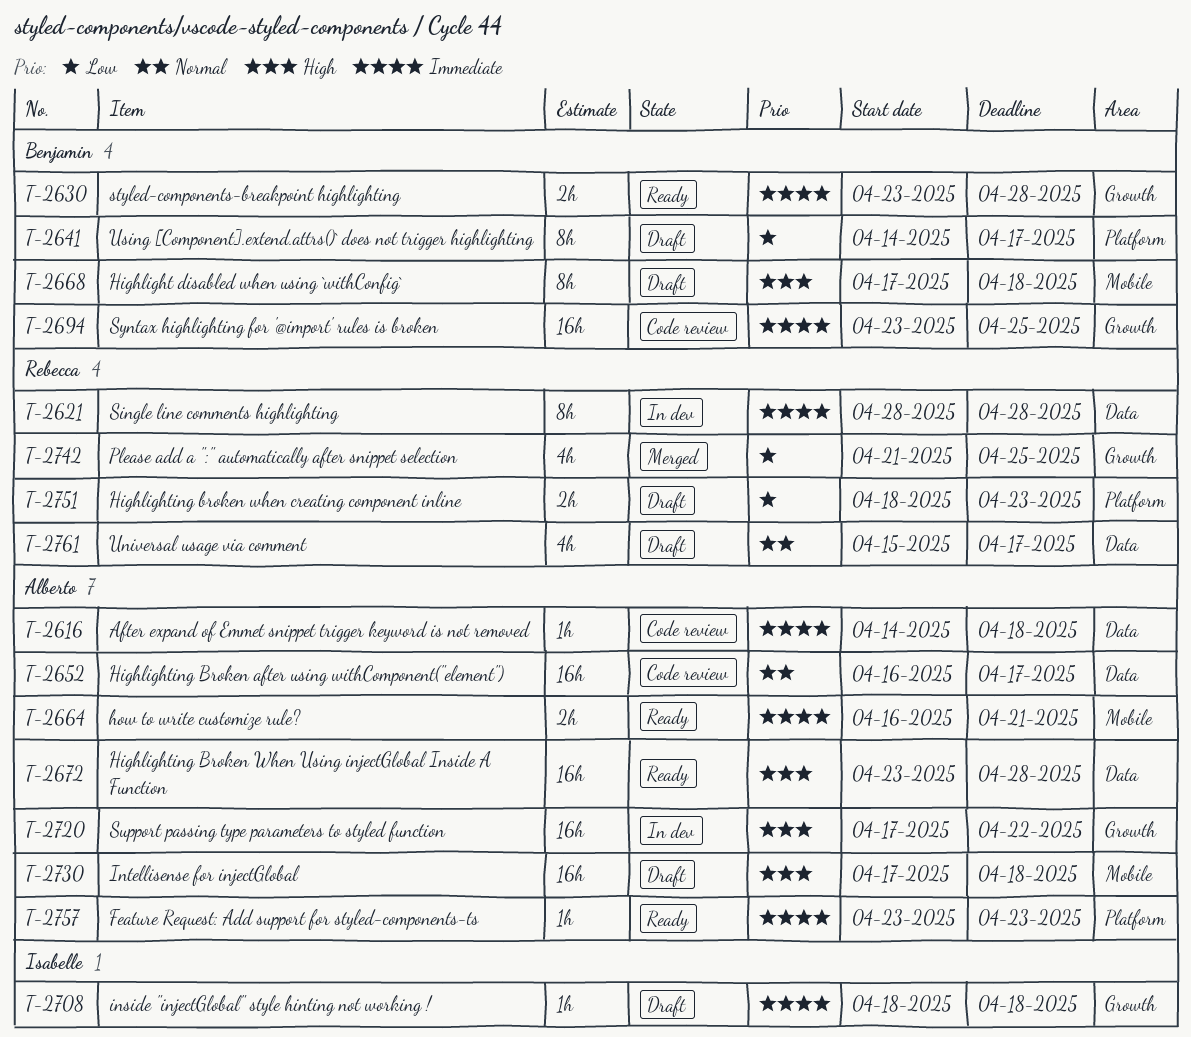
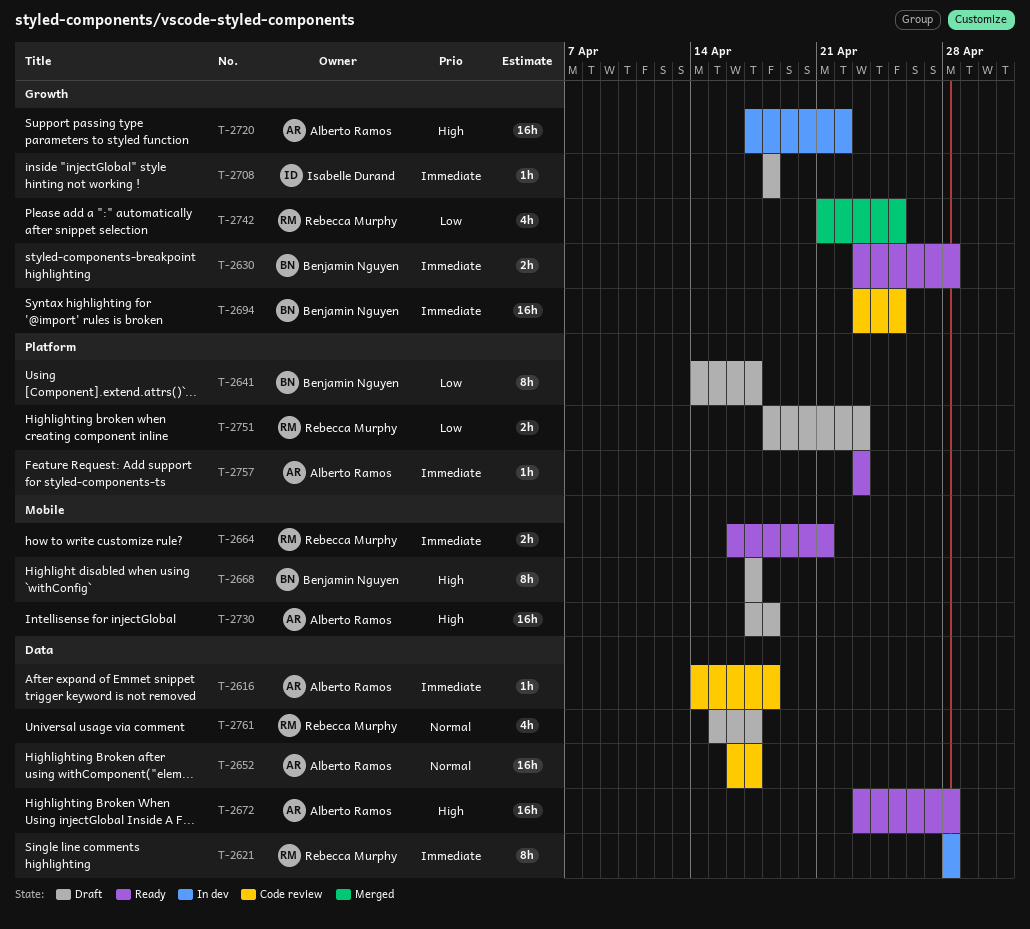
T-2664, owner: Alberto Ramos -> Rebecca Murphy
T-2668, due: Apr 18 -> Apr 17

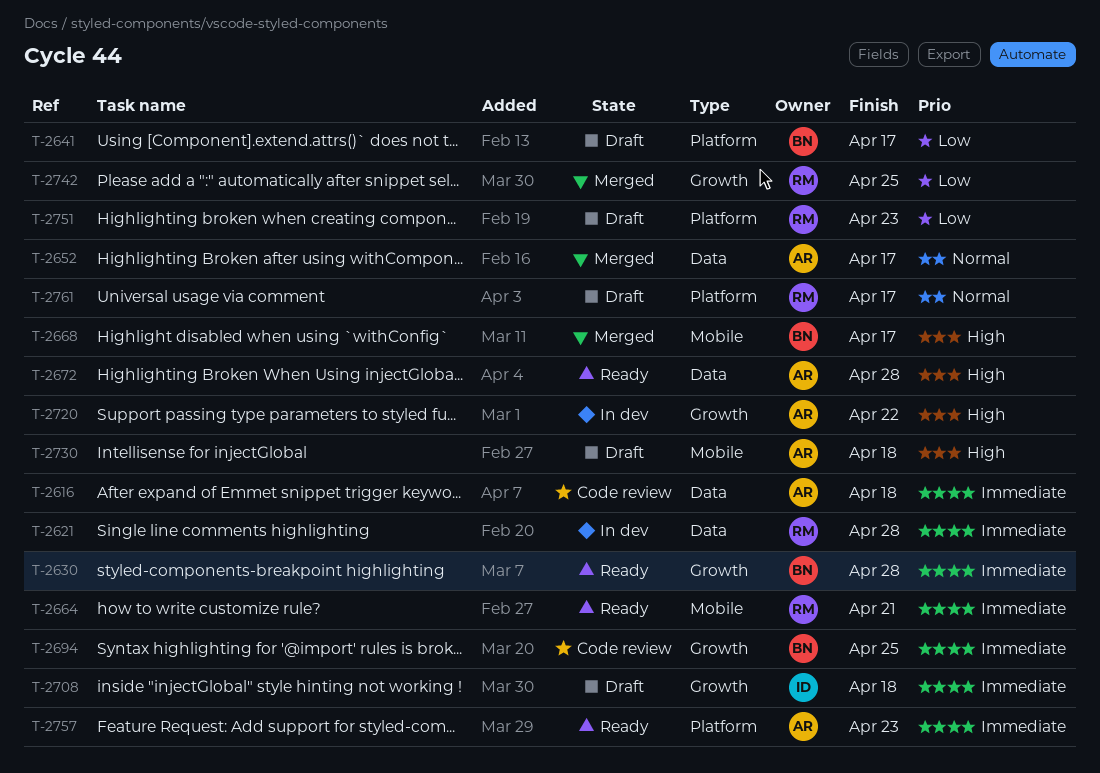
T-2652, status: Code review -> Merged
T-2668, status: Draft -> Merged
T-2761, label: Data -> Platform

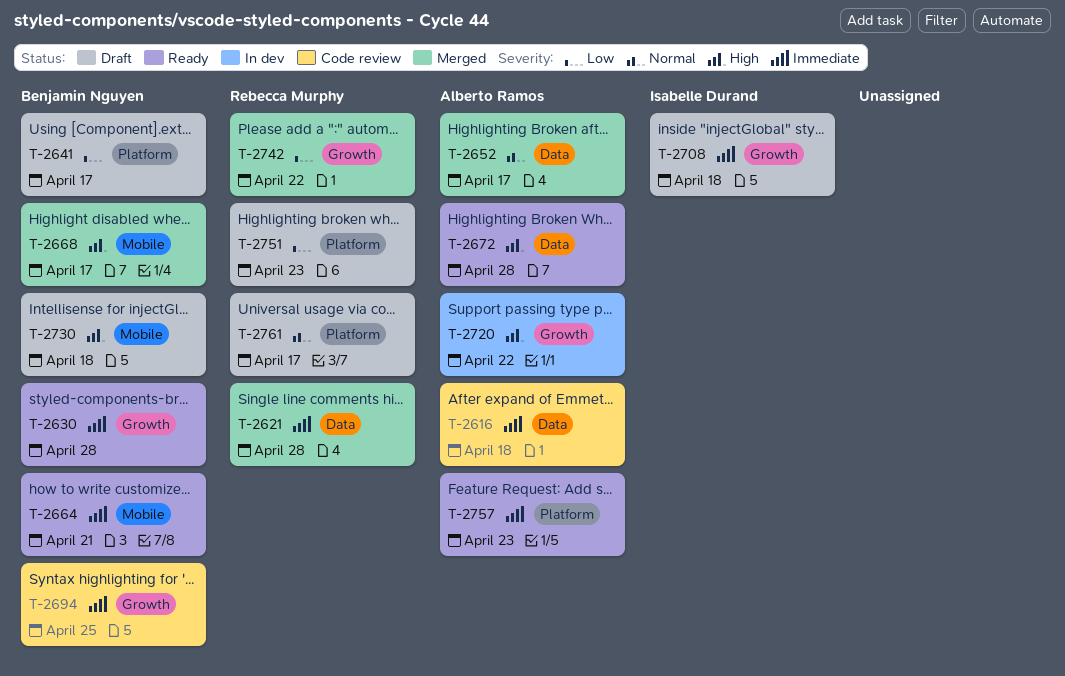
T-2621, status: In dev -> Merged
T-2664, owner: Rebecca Murphy -> Benjamin Nguyen
T-2730, owner: Alberto Ramos -> Benjamin Nguyen
T-2742, due: Apr 25 -> Apr 22

